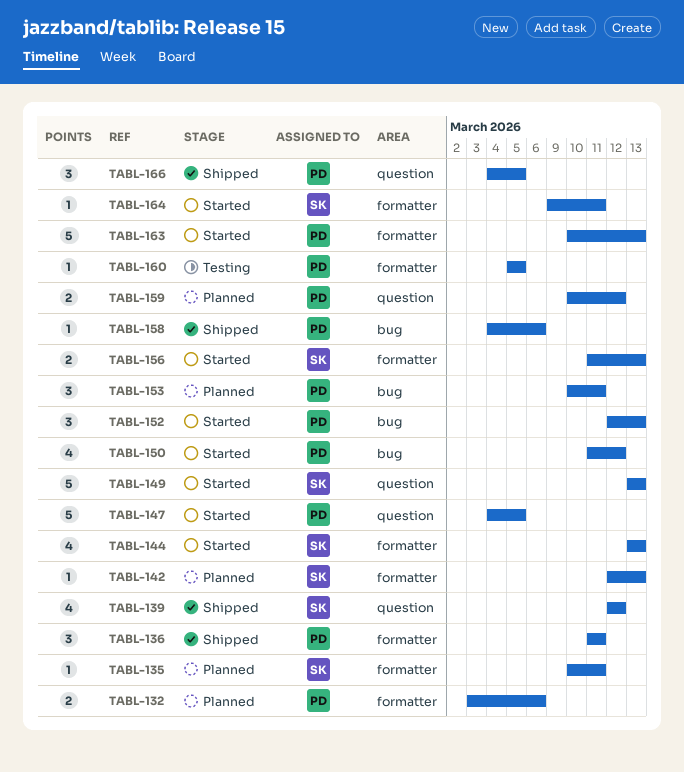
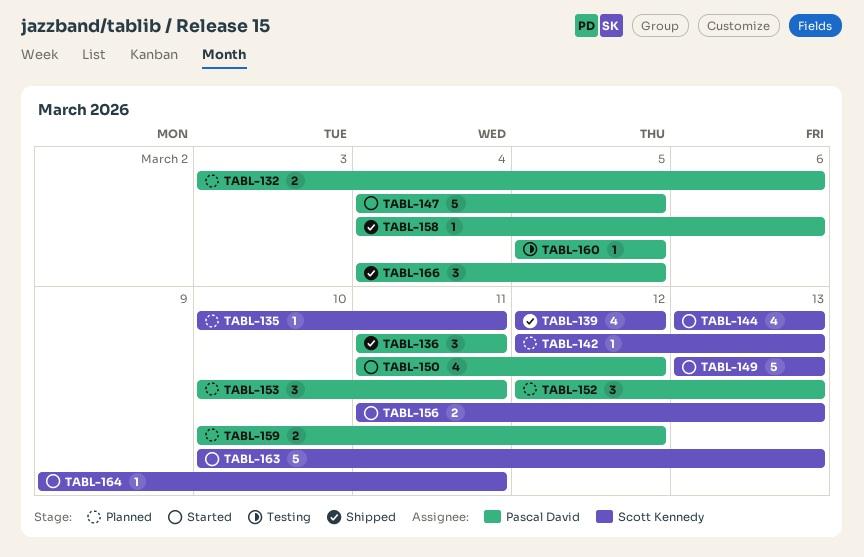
TABL-152, status: Started -> Planned
TABL-163, owner: Pascal David -> Scott Kennedy

